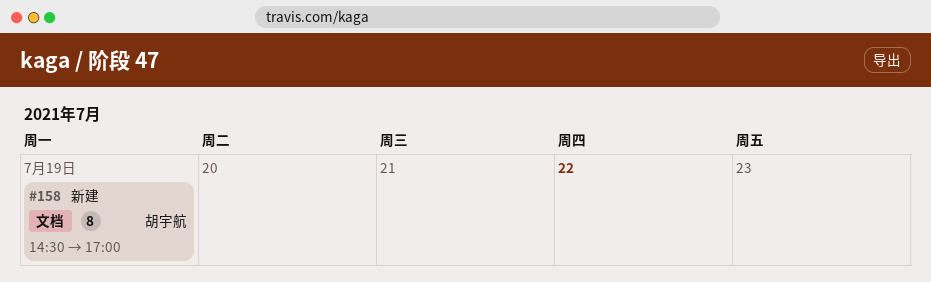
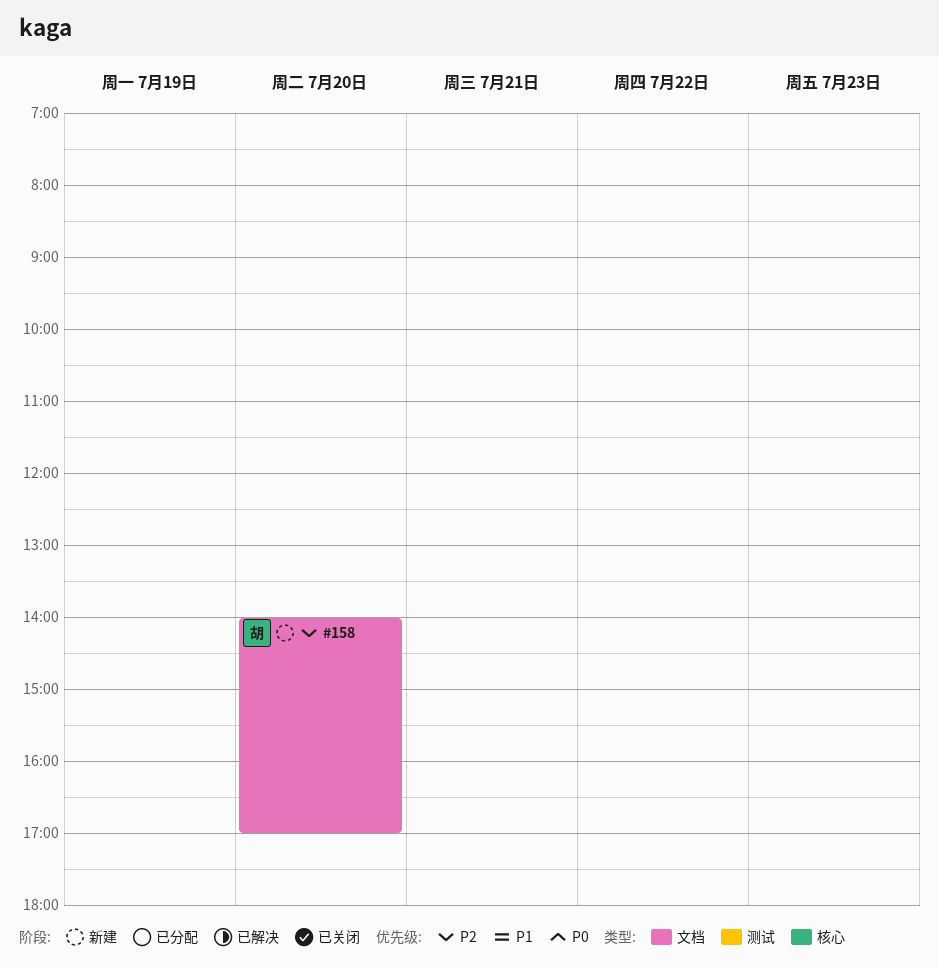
#158, day: Jul 19 -> Jul 20
#158, begins: 14:30 -> 14:00

